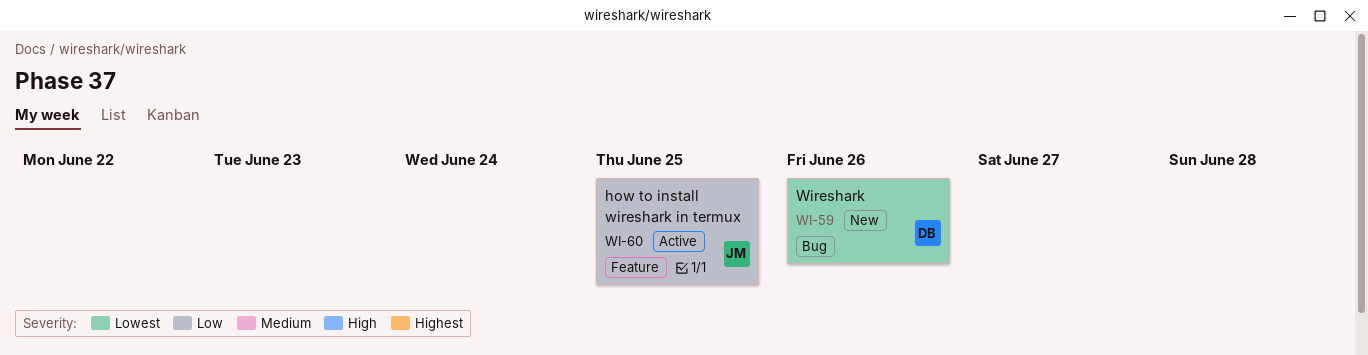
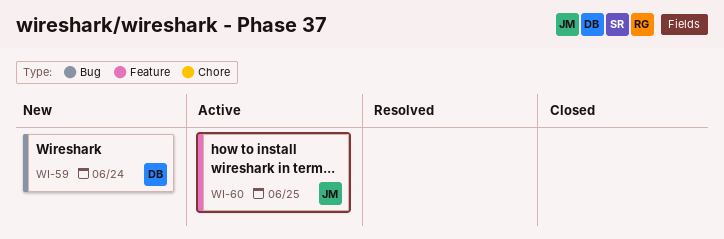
WI-59, due: Jun 26 -> Jun 24

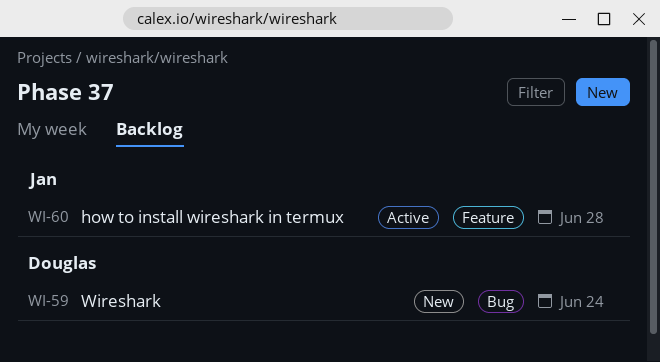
WI-60, due: Jun 25 -> Jun 28

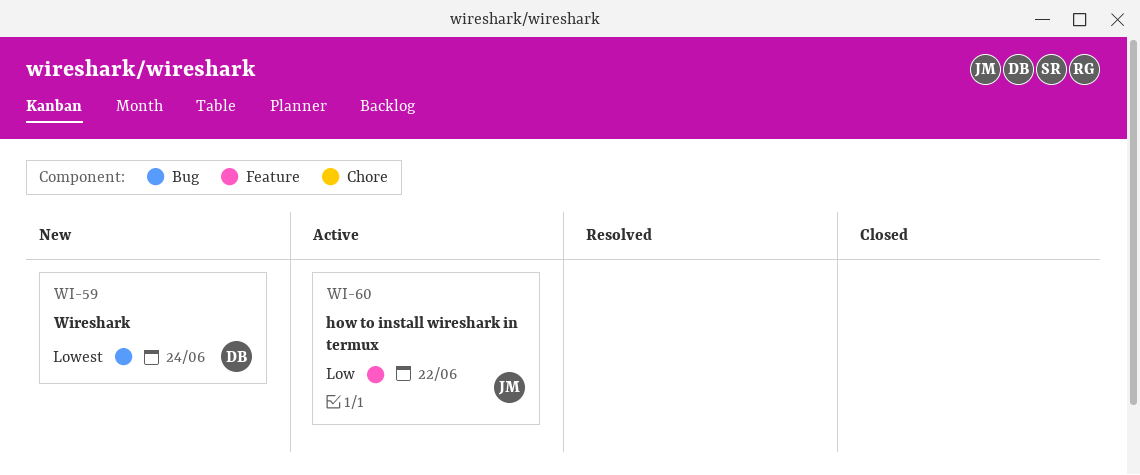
WI-60, due: Jun 28 -> Jun 22

